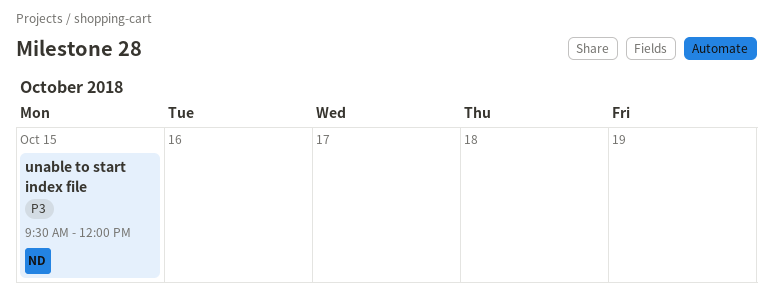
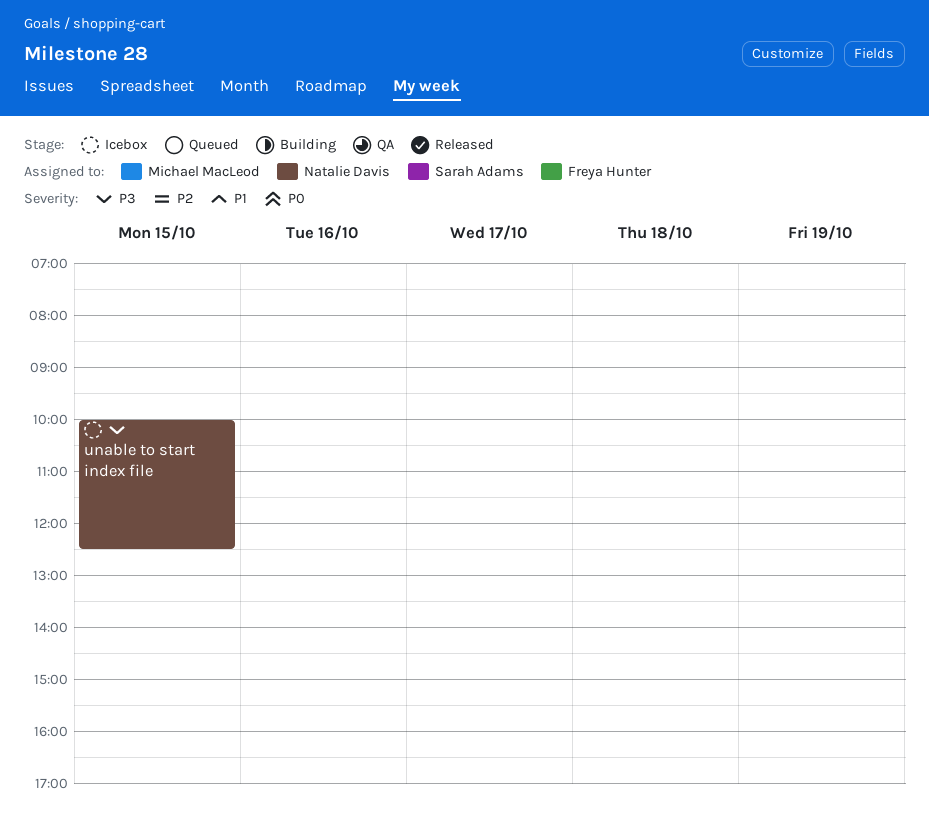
unable to start index file, begins: 09:30 -> 10:00
unable to start index file, ends: 12:00 -> 12:30

